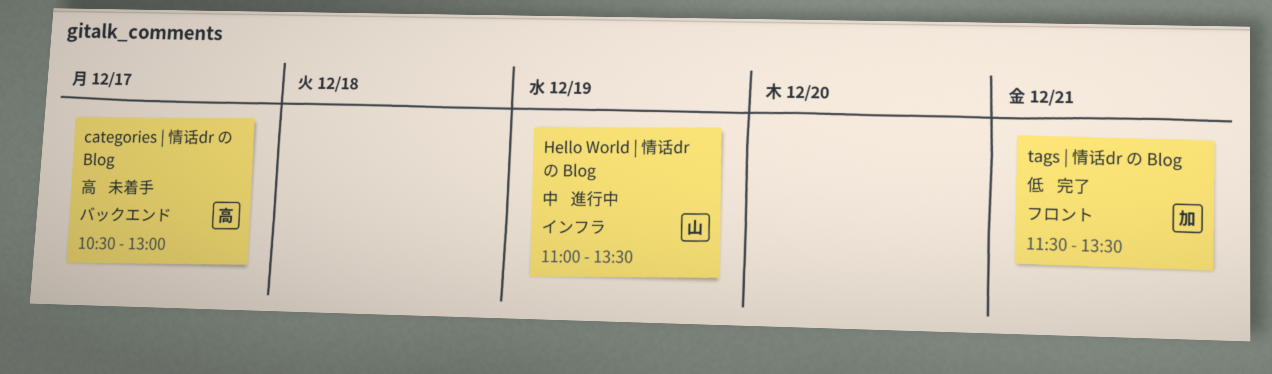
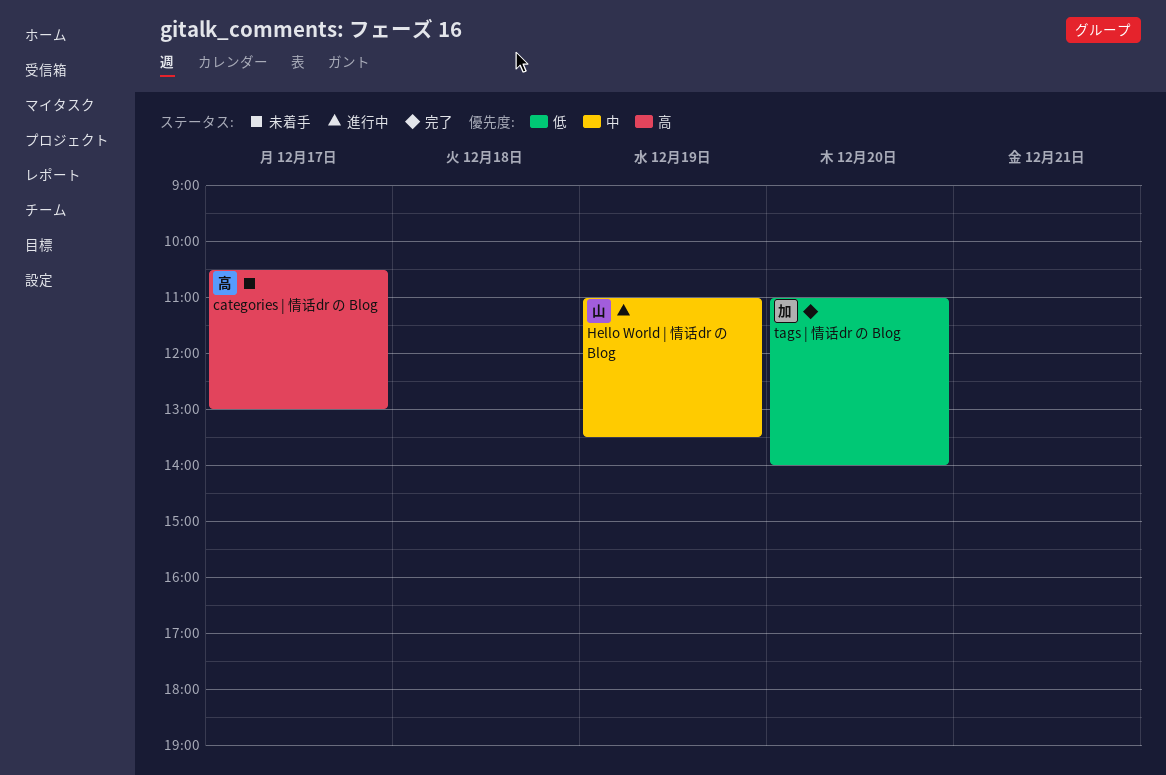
tags | 情话dr の Blog, day: Dec 21 -> Dec 20
tags | 情话dr の Blog, begins: 11:30 -> 11:00
tags | 情话dr の Blog, ends: 13:30 -> 14:00

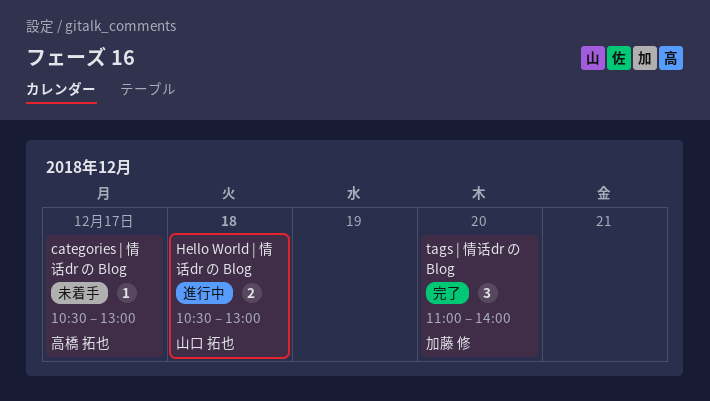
Hello World | 情话dr の Blog, day: Dec 19 -> Dec 18
Hello World | 情话dr の Blog, begins: 11:00 -> 10:30
Hello World | 情话dr の Blog, ends: 13:30 -> 13:00

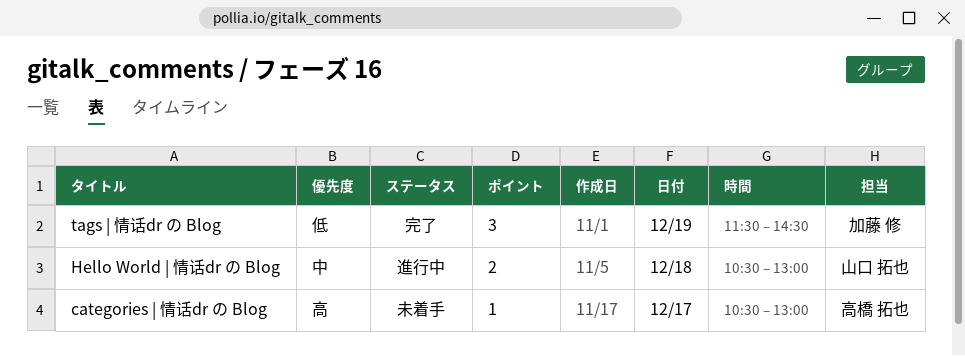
tags | 情话dr の Blog, day: Dec 20 -> Dec 19
tags | 情话dr の Blog, begins: 11:00 -> 11:30
tags | 情话dr の Blog, ends: 14:00 -> 14:30

